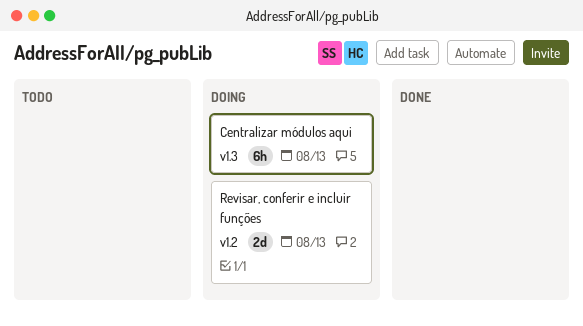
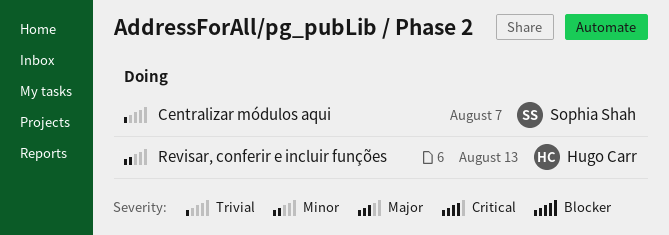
Centralizar módulos aqui, due: Aug 13 -> Aug 7

